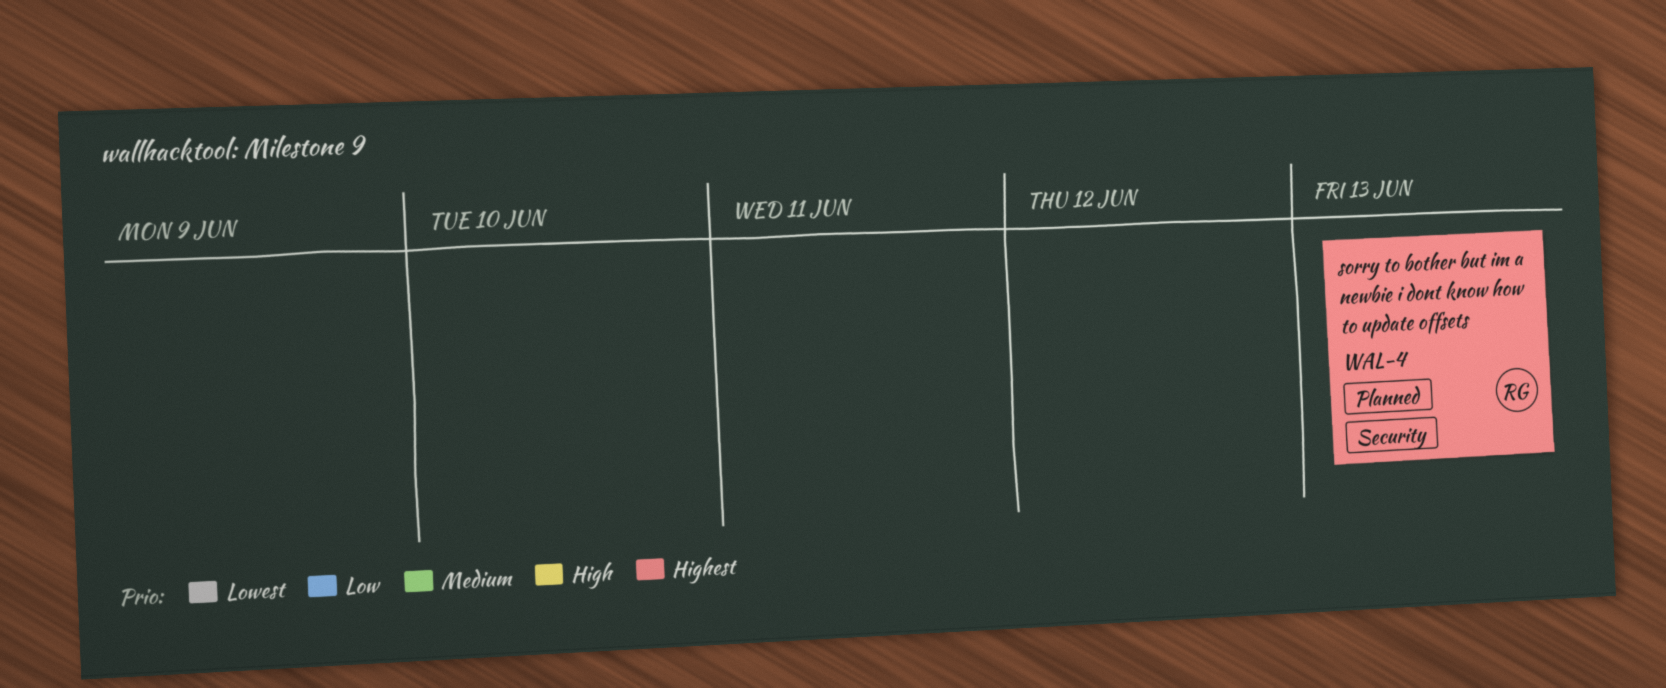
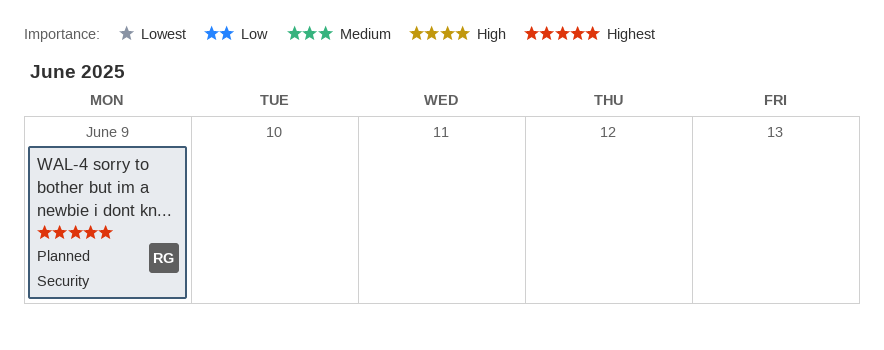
WAL-4, due: Jun 13 -> Jun 9

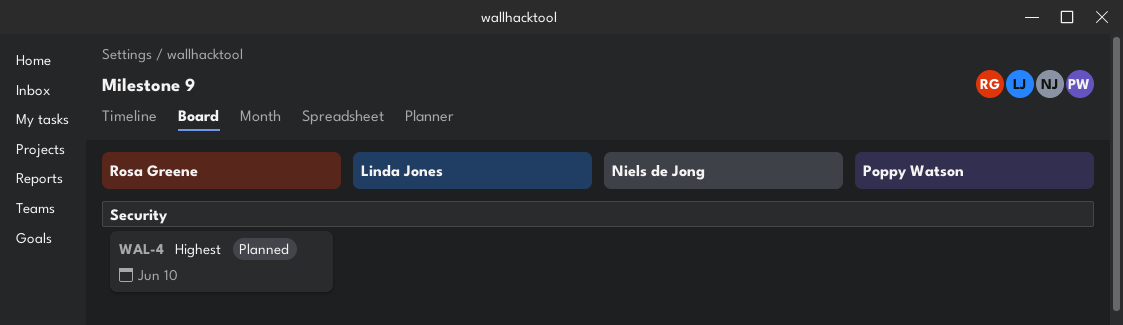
WAL-4, due: Jun 9 -> Jun 10

